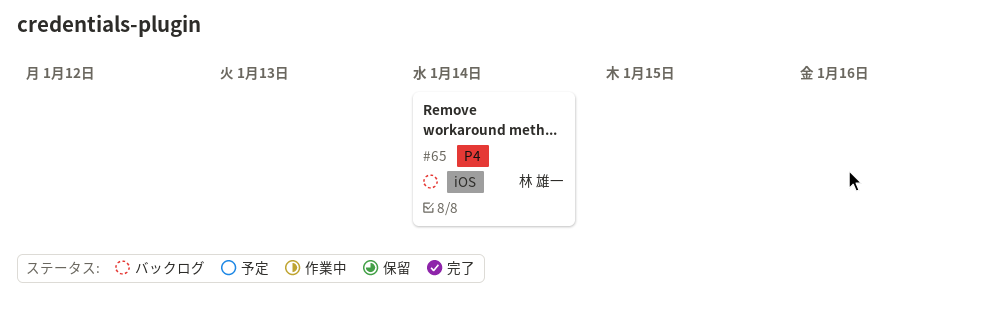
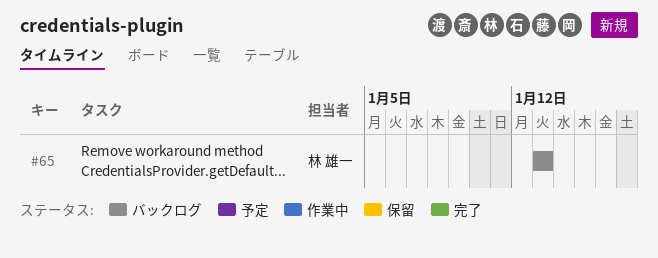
#65, due: Jan 14 -> Jan 13

